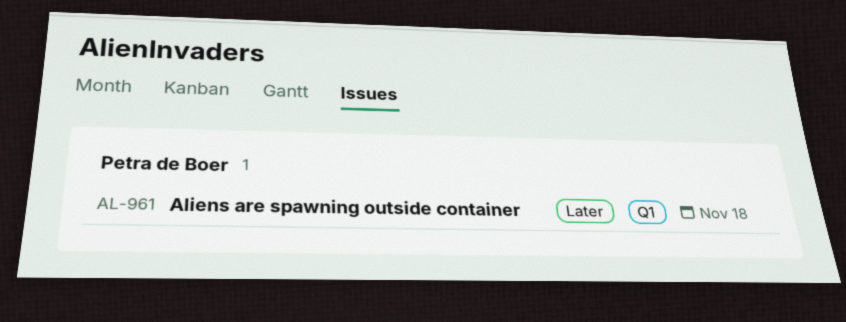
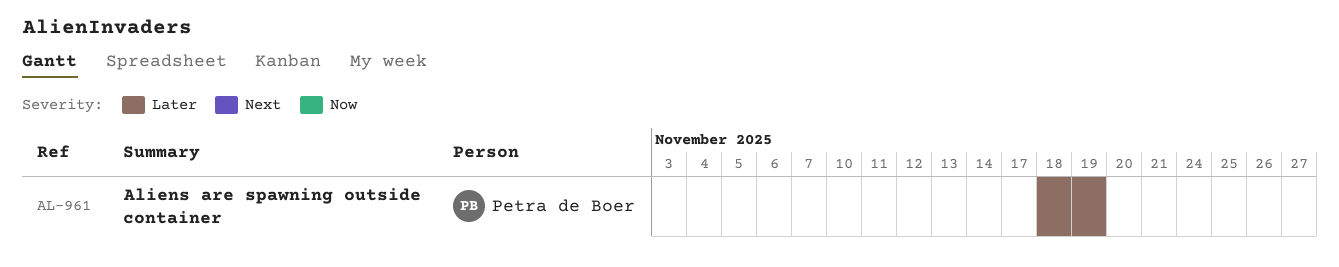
AL-961, due: Nov 18 -> Nov 19

